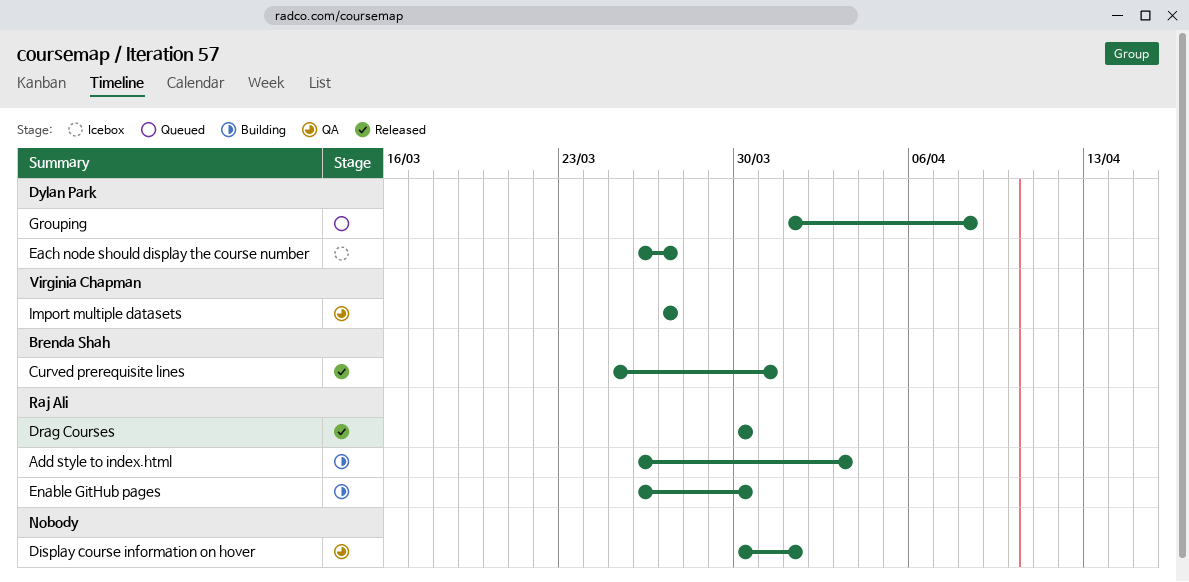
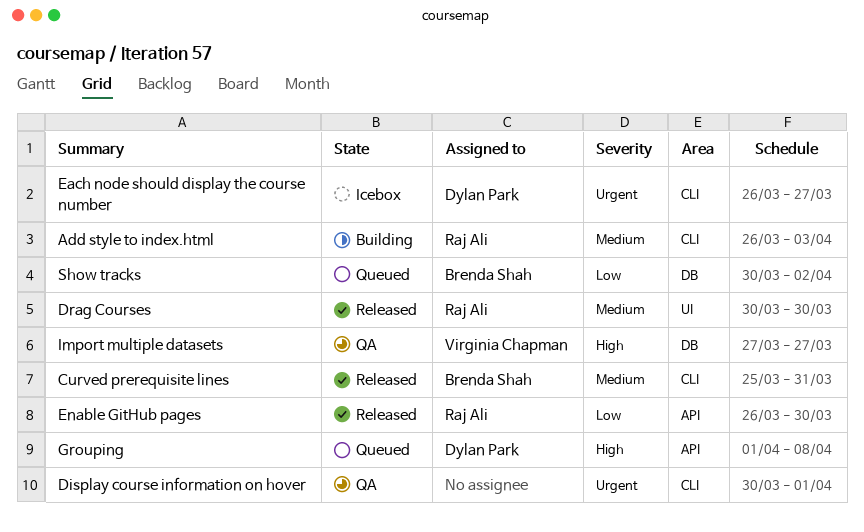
Enable GitHub pages, status: Building -> Released
Show tracks: none -> present

